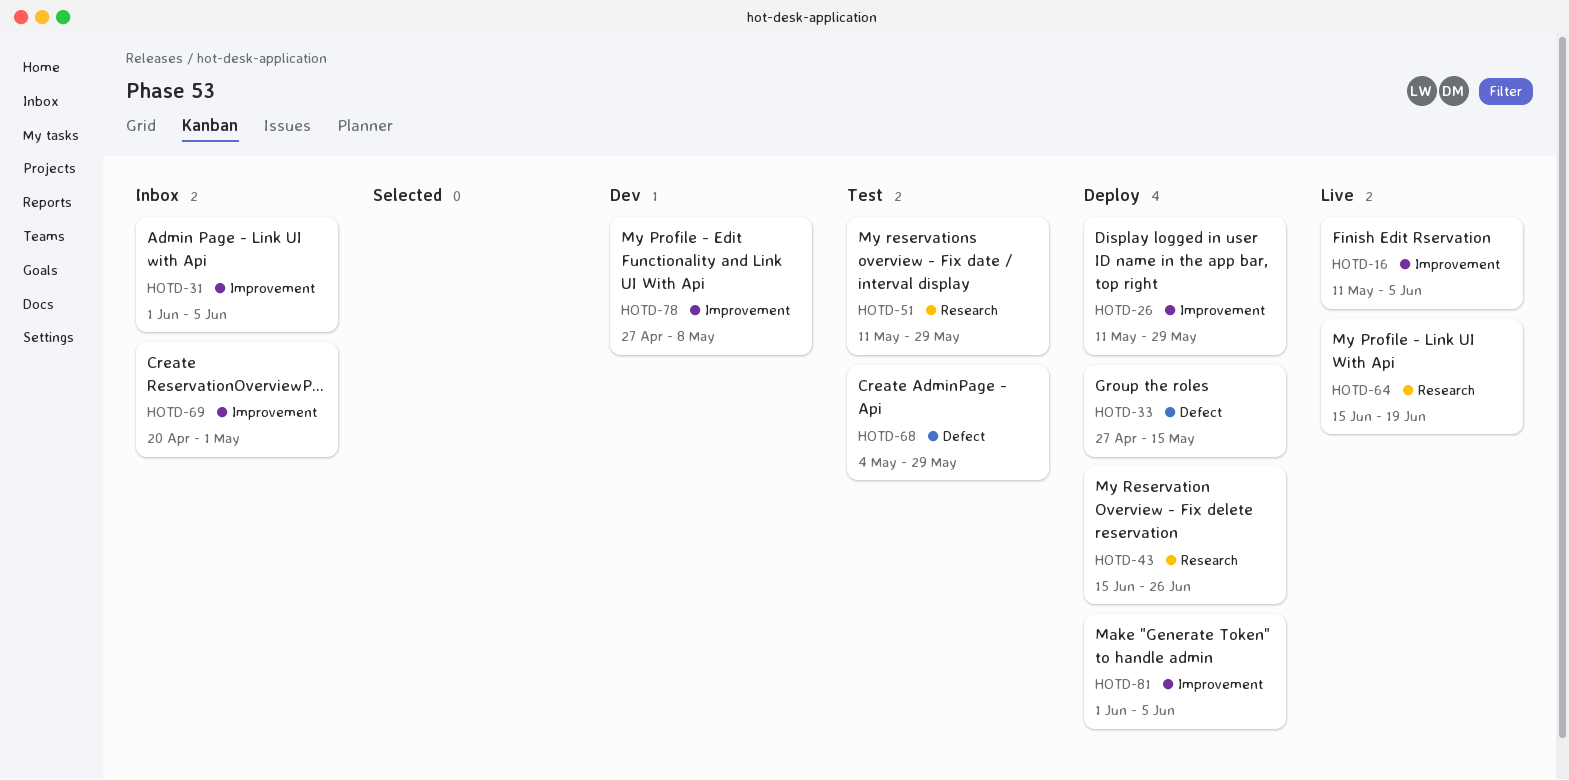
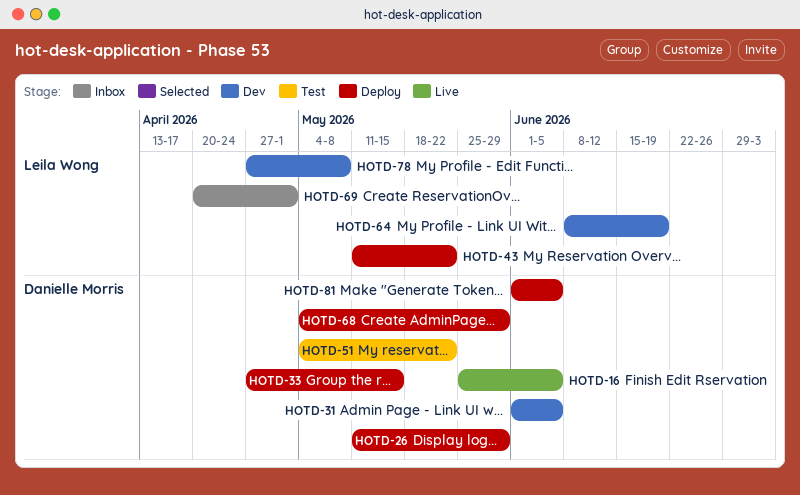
HOTD-16, start: May 11 -> May 25
HOTD-31, status: Inbox -> Dev
HOTD-43, start: Jun 15 -> May 11
HOTD-43, due: Jun 26 -> May 22
HOTD-51, start: May 11 -> May 4
HOTD-51, due: May 29 -> May 22
HOTD-64, status: Live -> Dev
HOTD-64, start: Jun 15 -> Jun 8
HOTD-68, status: Test -> Deploy

